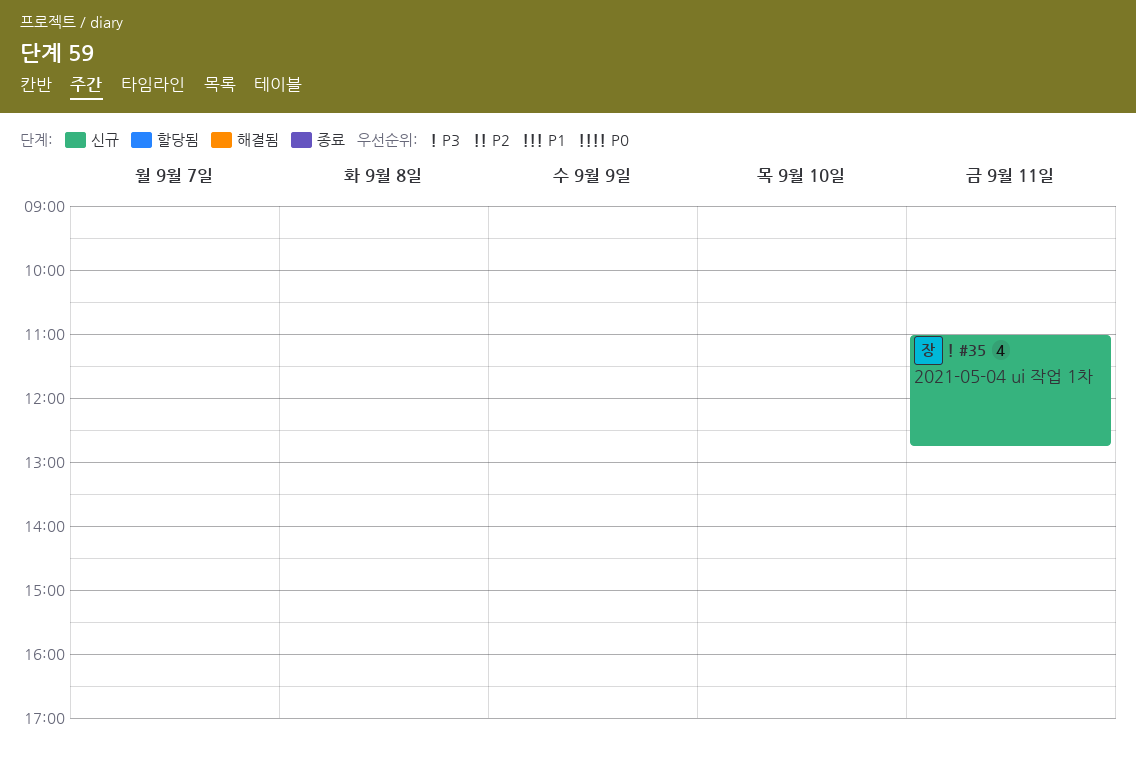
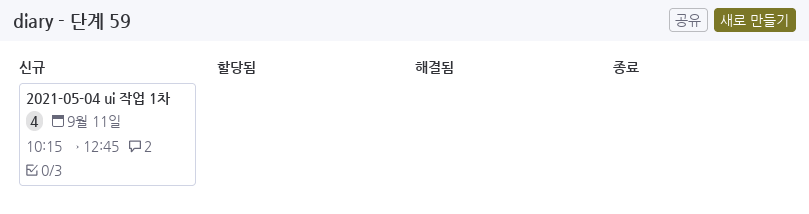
2021-05-04 ui 작업 1차, begins: 11:00 -> 10:15

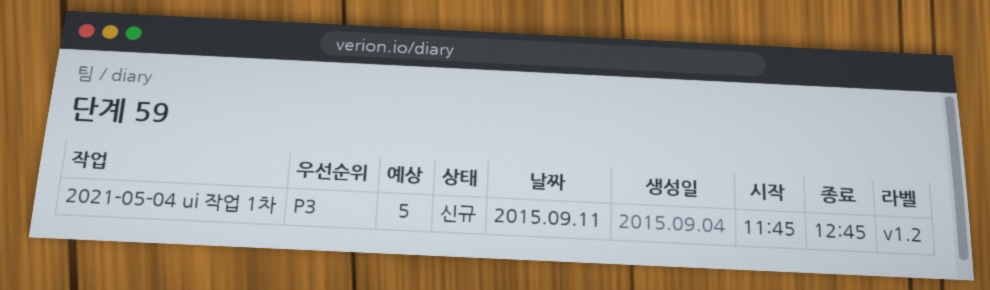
2021-05-04 ui 작업 1차, estimate: 4 -> 5
2021-05-04 ui 작업 1차, begins: 10:15 -> 11:45

